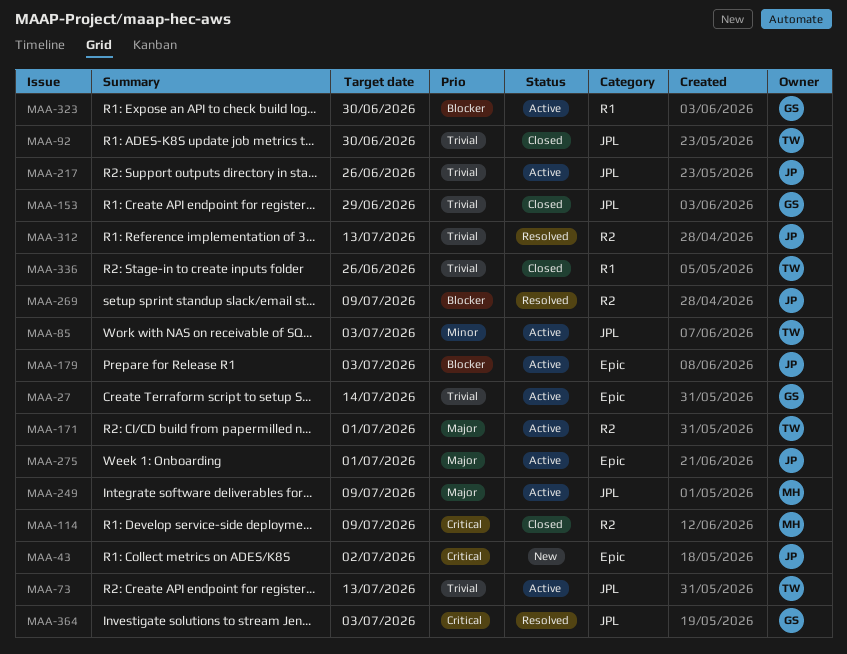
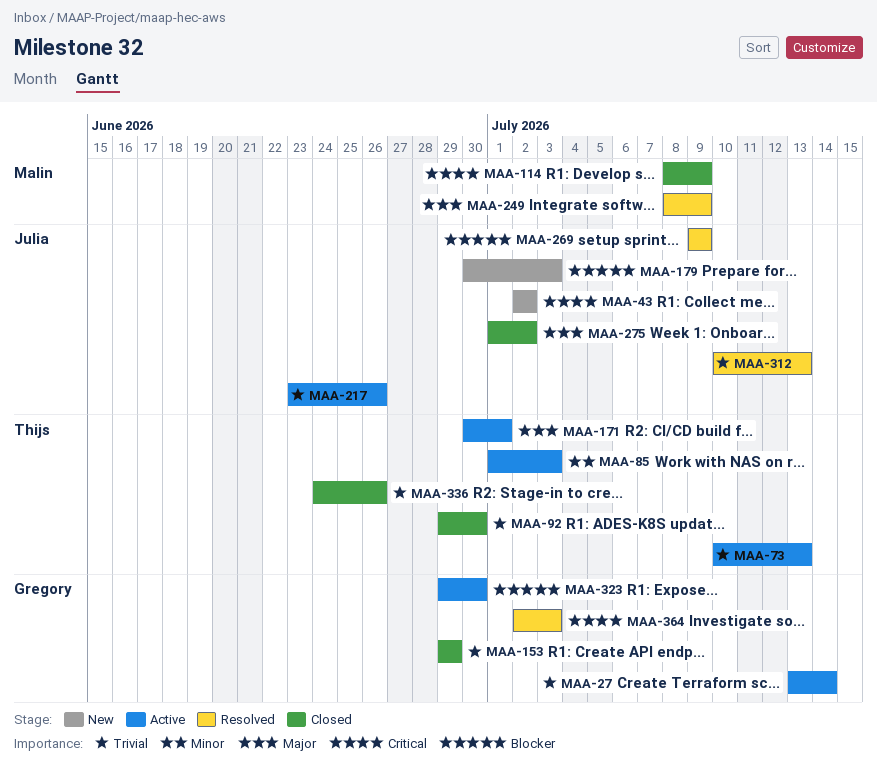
MAA-179, status: Active -> New
MAA-249, status: Active -> Resolved
MAA-275, status: Active -> Closed
MAA-275, due: Jul 1 -> Jul 2

